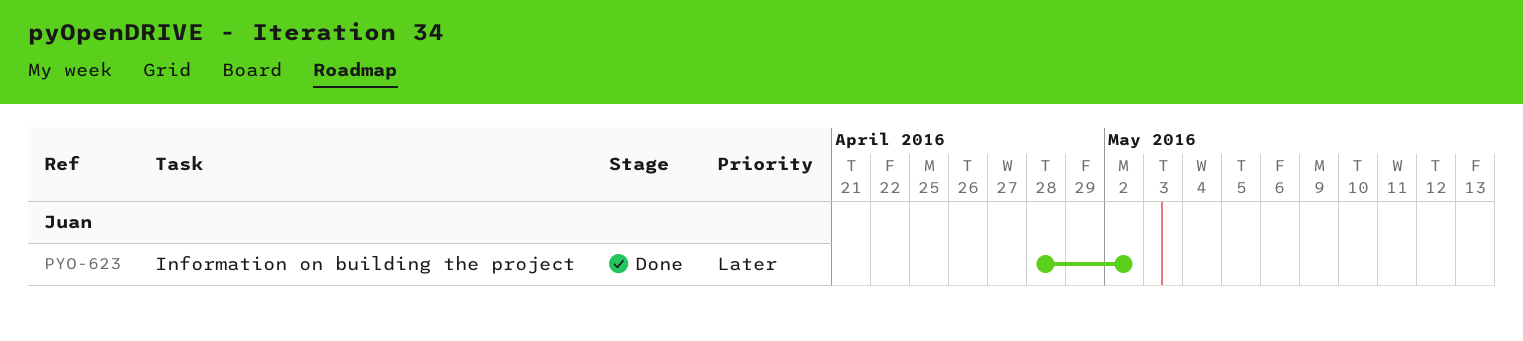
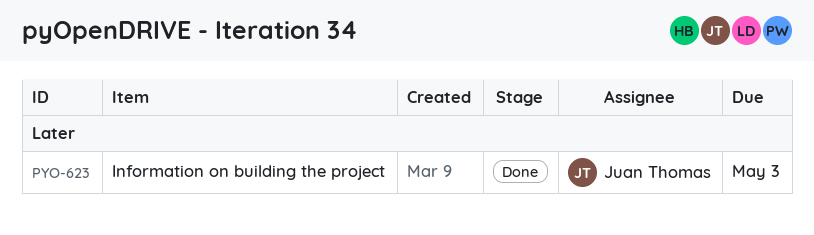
PYO-623, due: May 2 -> May 3

